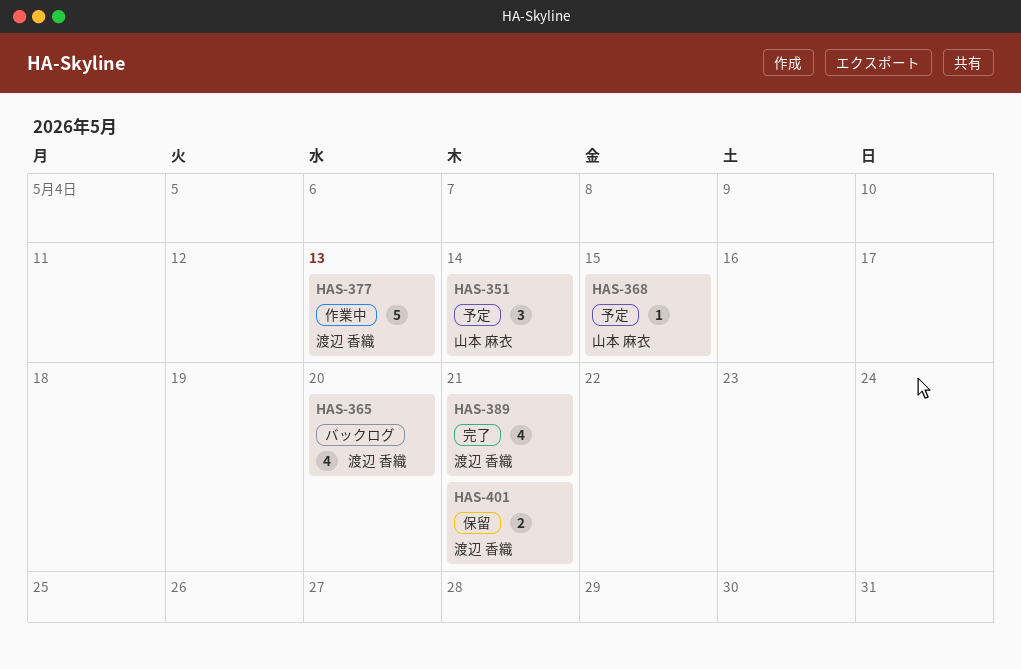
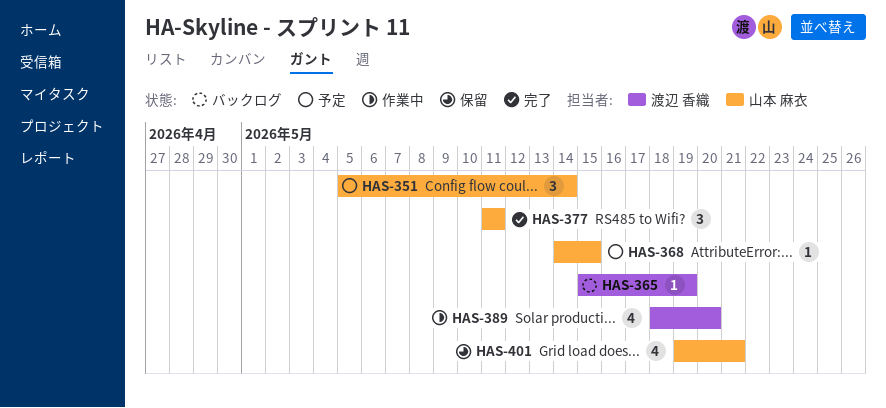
HAS-365, estimate: 4 -> 1
HAS-365, due: May 20 -> May 19
HAS-377, status: 作業中 -> 完了
HAS-377, owner: 渡辺 香織 -> 山本 麻衣
HAS-377, estimate: 5 -> 3
HAS-377, due: May 13 -> May 11
HAS-389, status: 完了 -> 作業中
HAS-389, due: May 21 -> May 20
HAS-401, owner: 渡辺 香織 -> 山本 麻衣
HAS-401, estimate: 2 -> 4

